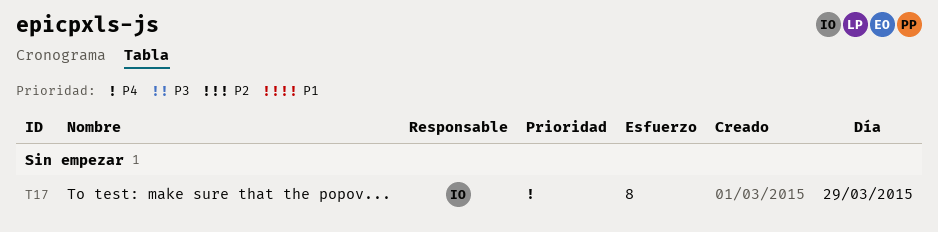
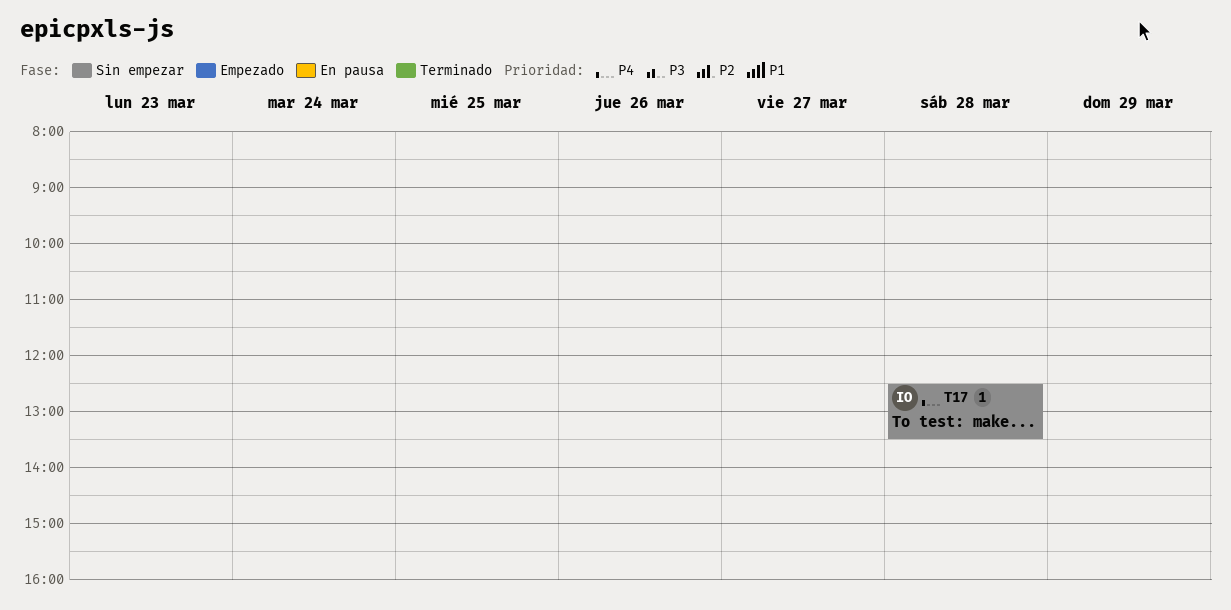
T17, estimate: 8 -> 1
T17, day: Mar 29 -> Mar 28

